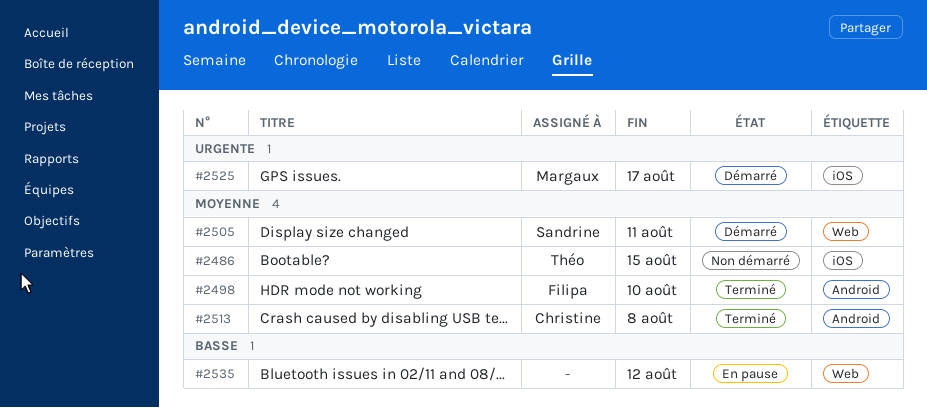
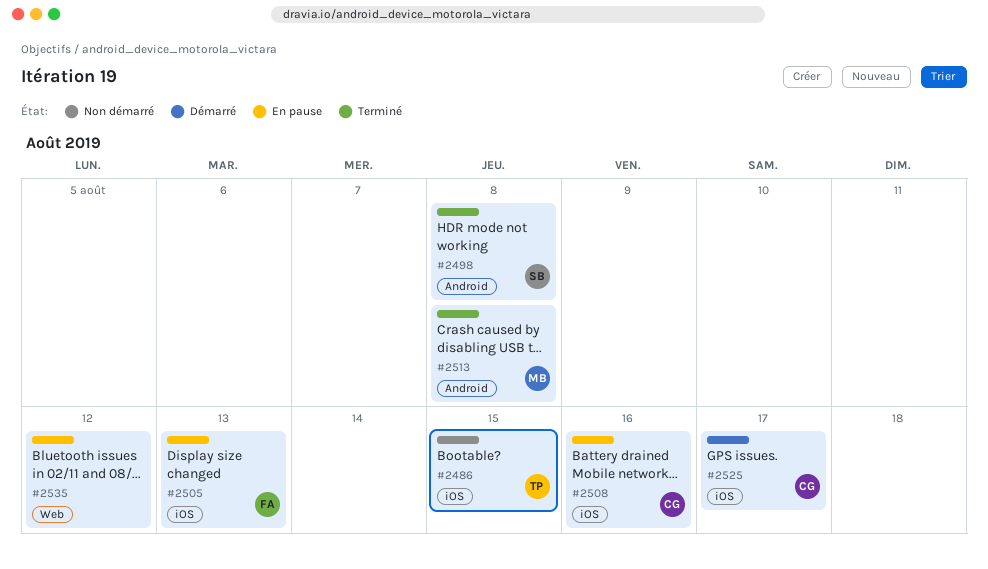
#2498, owner: Filipa -> Sandrine
#2498, due: Aug 10 -> Aug 8
#2505, status: Démarré -> En pause
#2505, owner: Sandrine -> Filipa
#2505, label: Web -> iOS
#2505, due: Aug 11 -> Aug 13
#2508: none -> present
#2513, owner: Christine -> Margaux
#2525, owner: Margaux -> Christine

